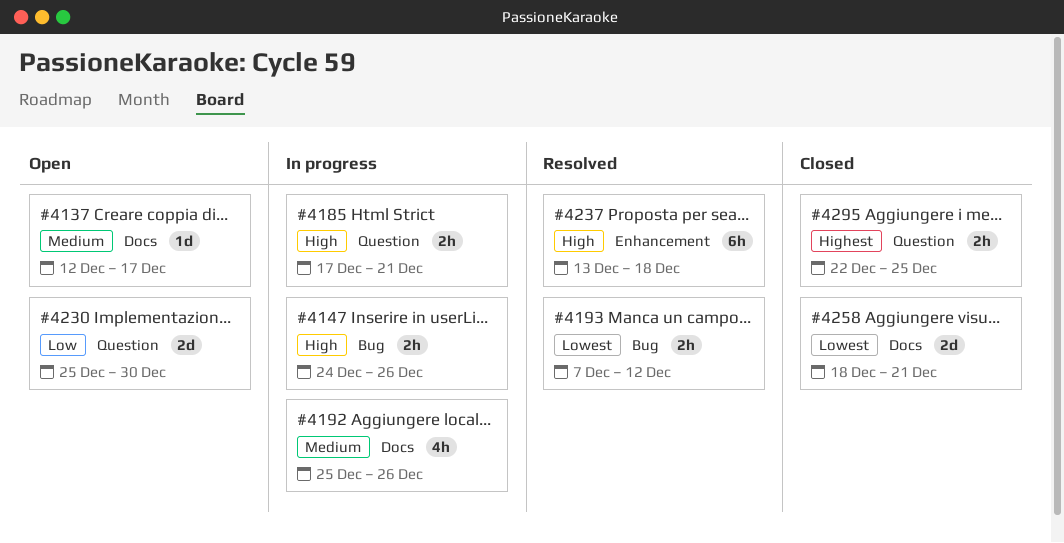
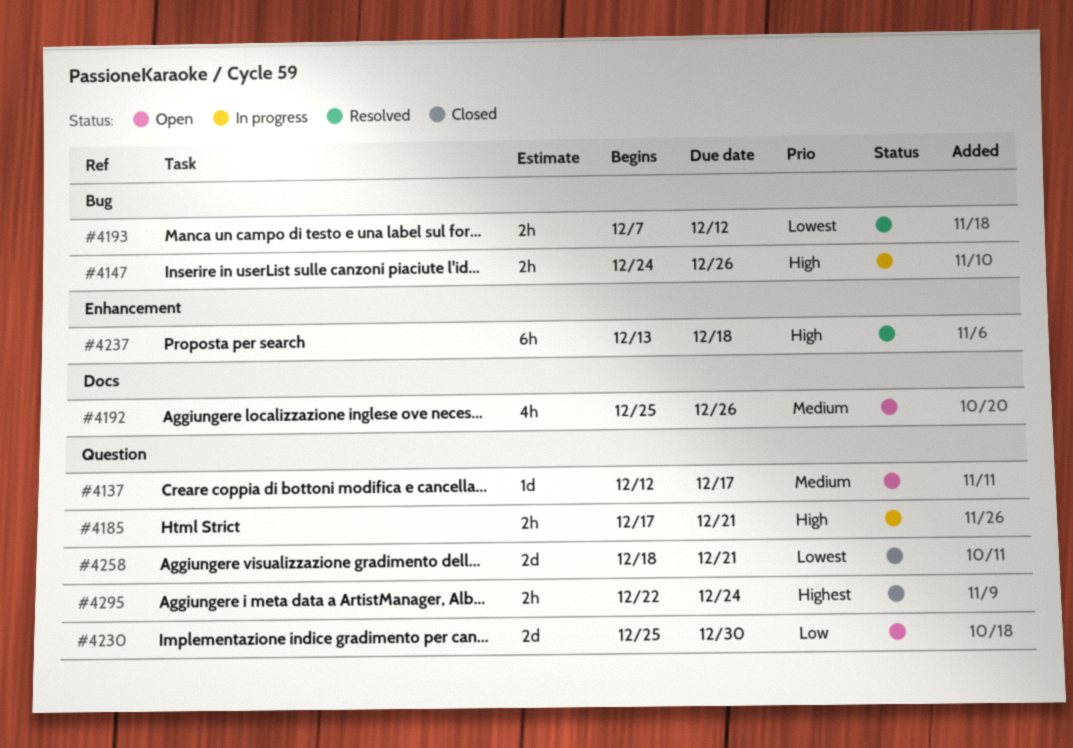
#4137, label: Docs -> Question
#4192, status: In progress -> Open
#4258, label: Docs -> Question
#4295, due: Dec 25 -> Dec 24

